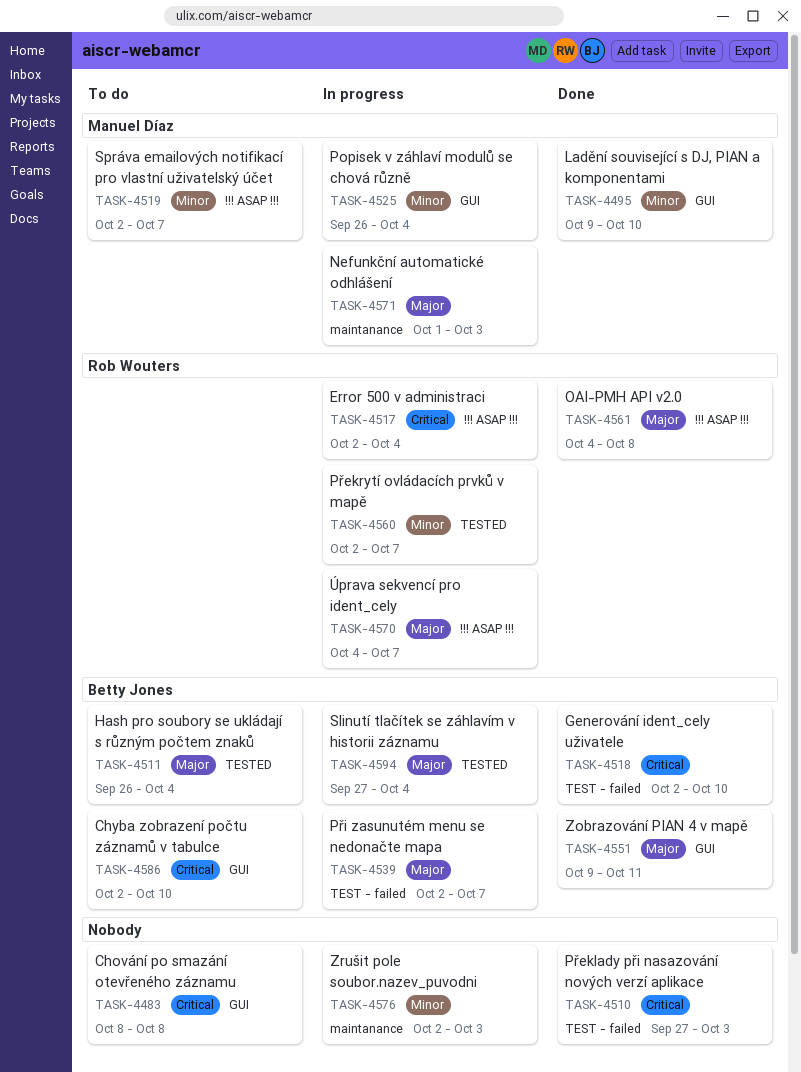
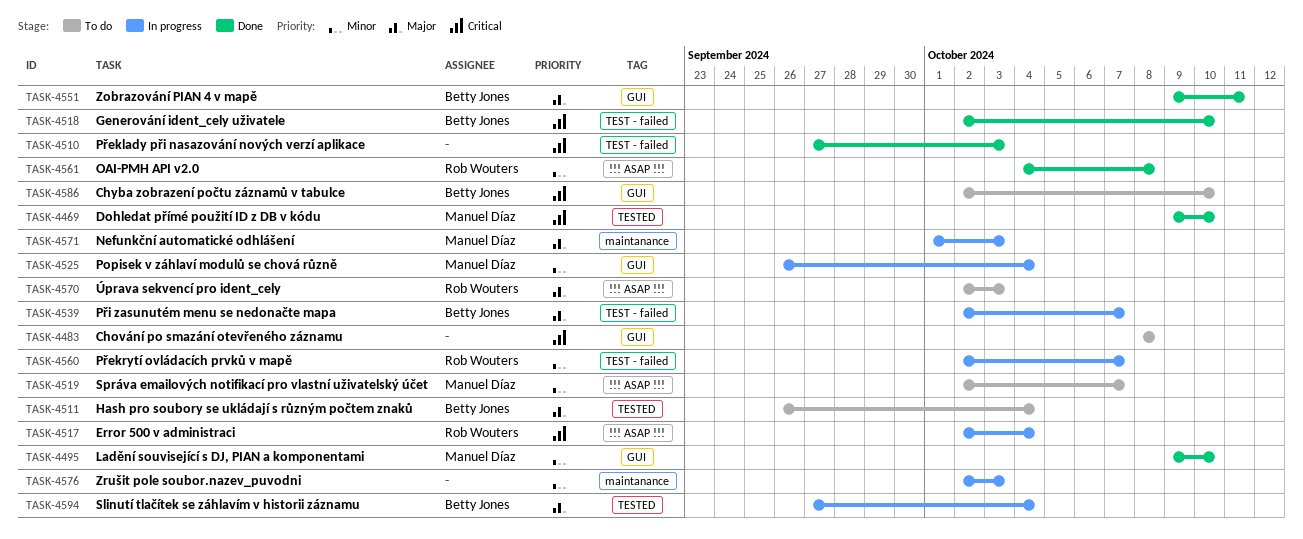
TASK-4469: none -> present
TASK-4560, label: TESTED -> TEST - failed
TASK-4561, priority: Major -> Minor
TASK-4570, status: In progress -> To do
TASK-4570, start: Oct 4 -> Oct 2
TASK-4570, due: Oct 7 -> Oct 3

